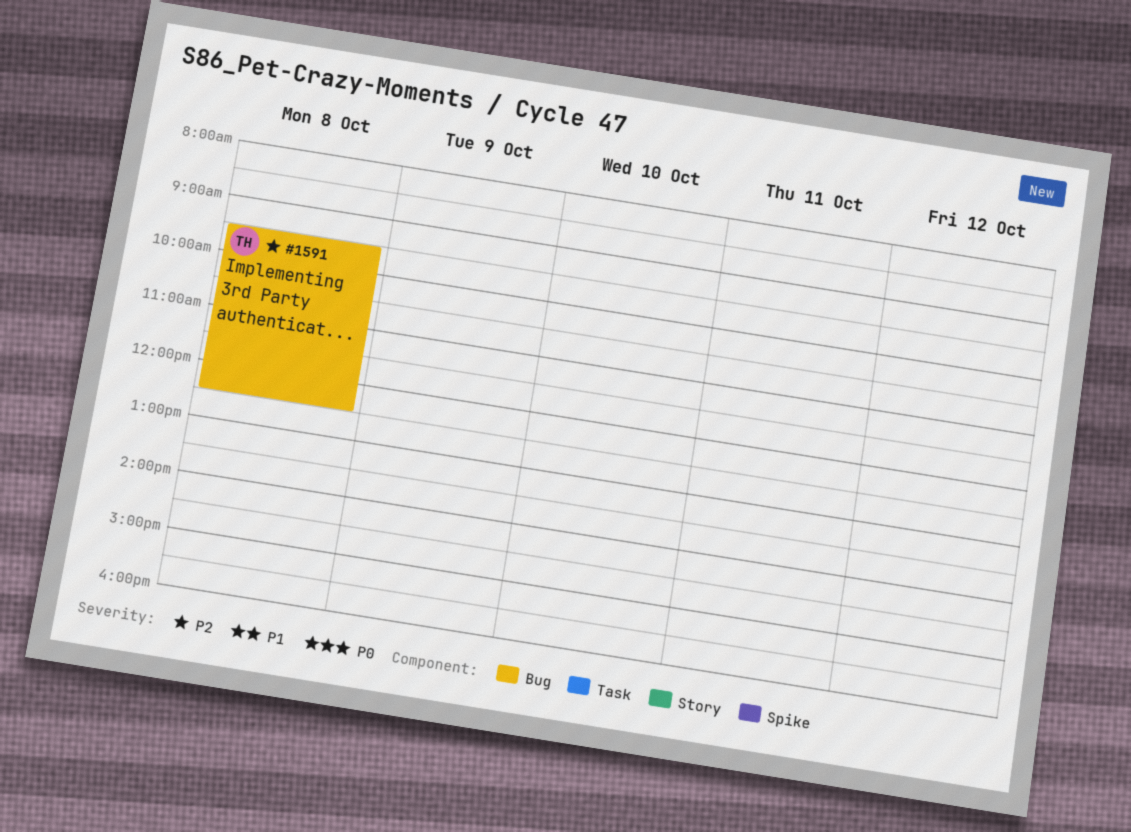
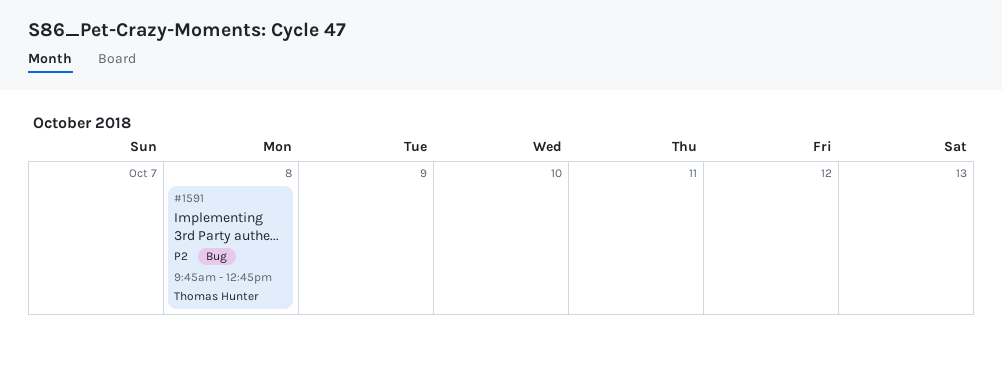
#1591, begins: 09:30 -> 09:45
#1591, ends: 12:30 -> 12:45

